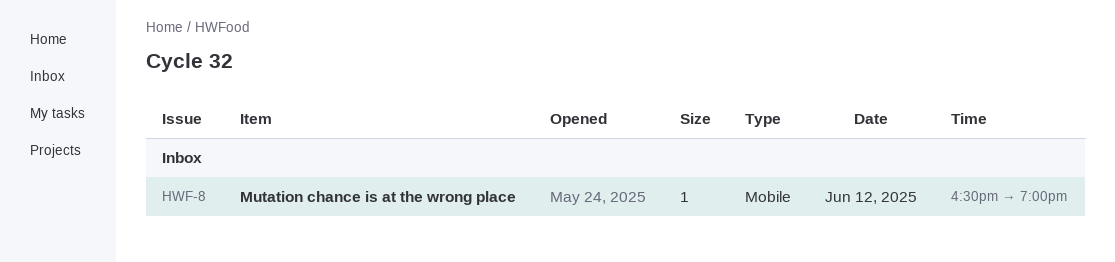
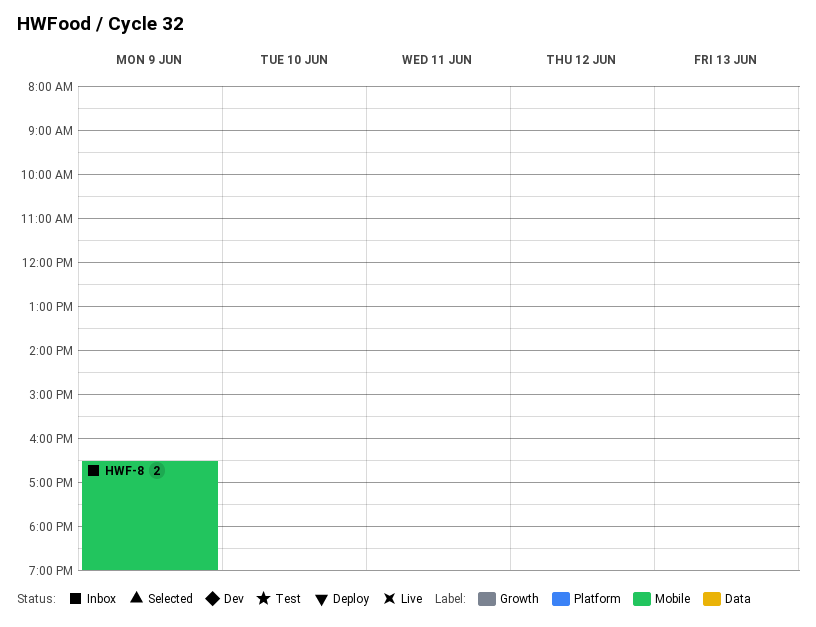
HWF-8, estimate: 1 -> 2
HWF-8, day: Jun 12 -> Jun 9

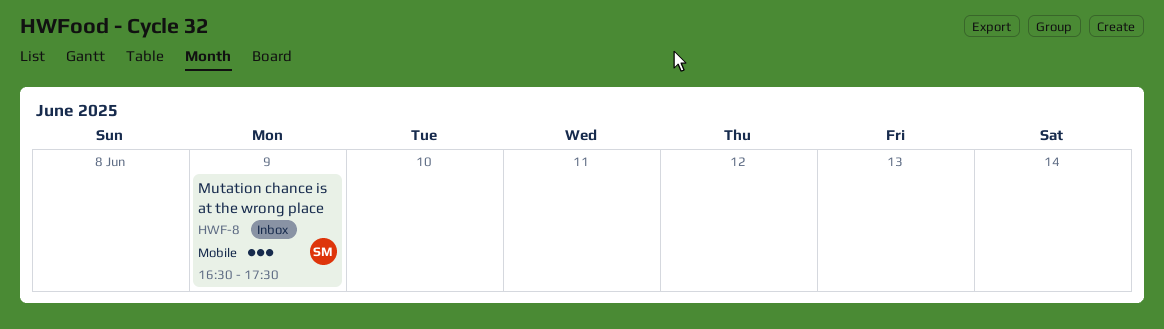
HWF-8, estimate: 2 -> 3
HWF-8, ends: 19:00 -> 17:30

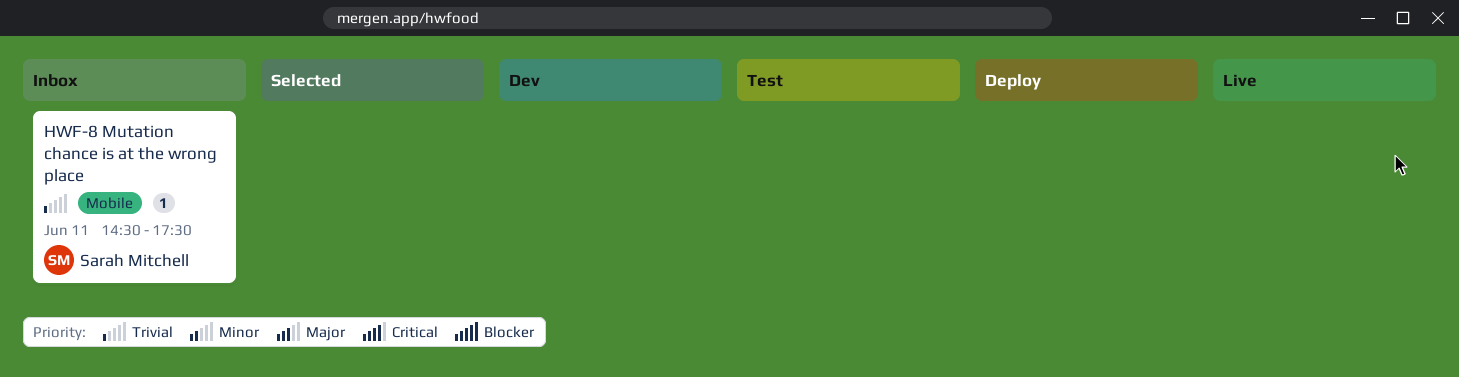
HWF-8, estimate: 3 -> 1
HWF-8, day: Jun 9 -> Jun 11
HWF-8, begins: 16:30 -> 14:30

